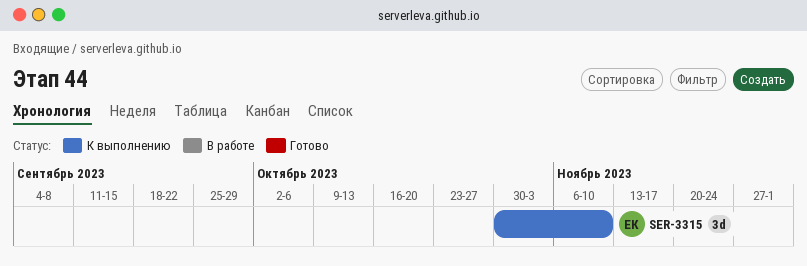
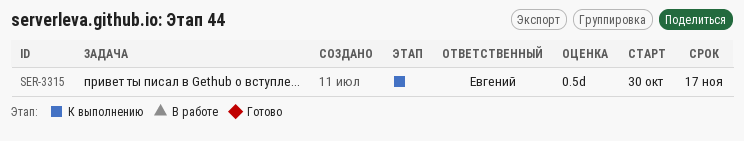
SER-3315, estimate: 3d -> 0.5d
SER-3315, due: Nov 10 -> Nov 17

